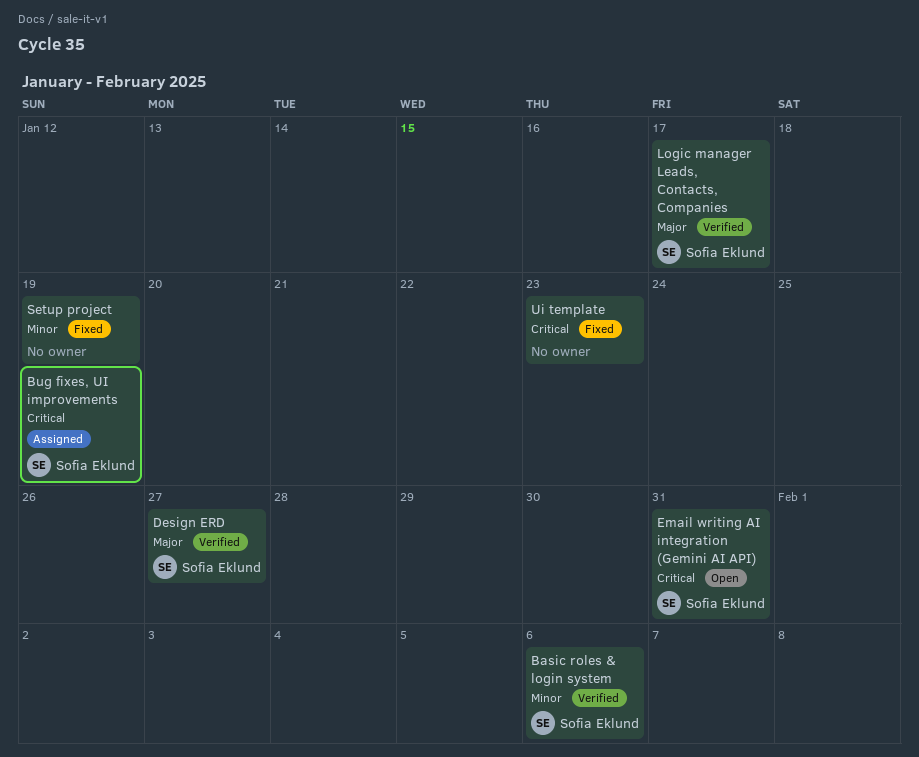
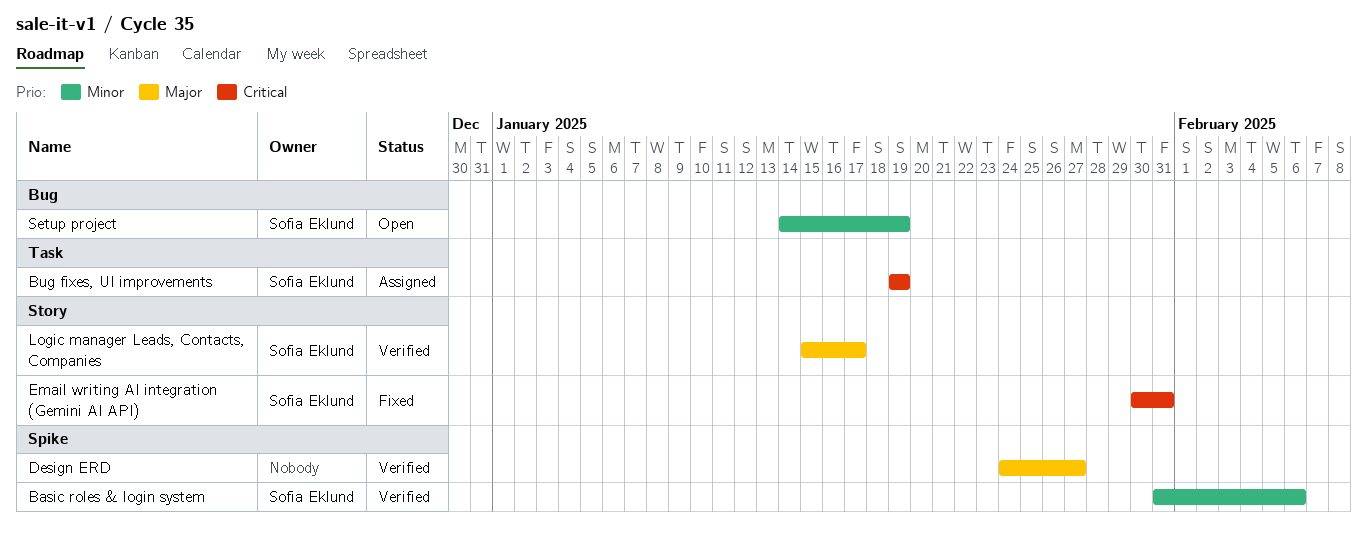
Design ERD, owner: Sofia Eklund -> none
Email writing AI integration (Gemini AI API), status: Open -> Fixed
Setup project, status: Fixed -> Open
Setup project, owner: none -> Sofia Eklund
Ui template: present -> none

